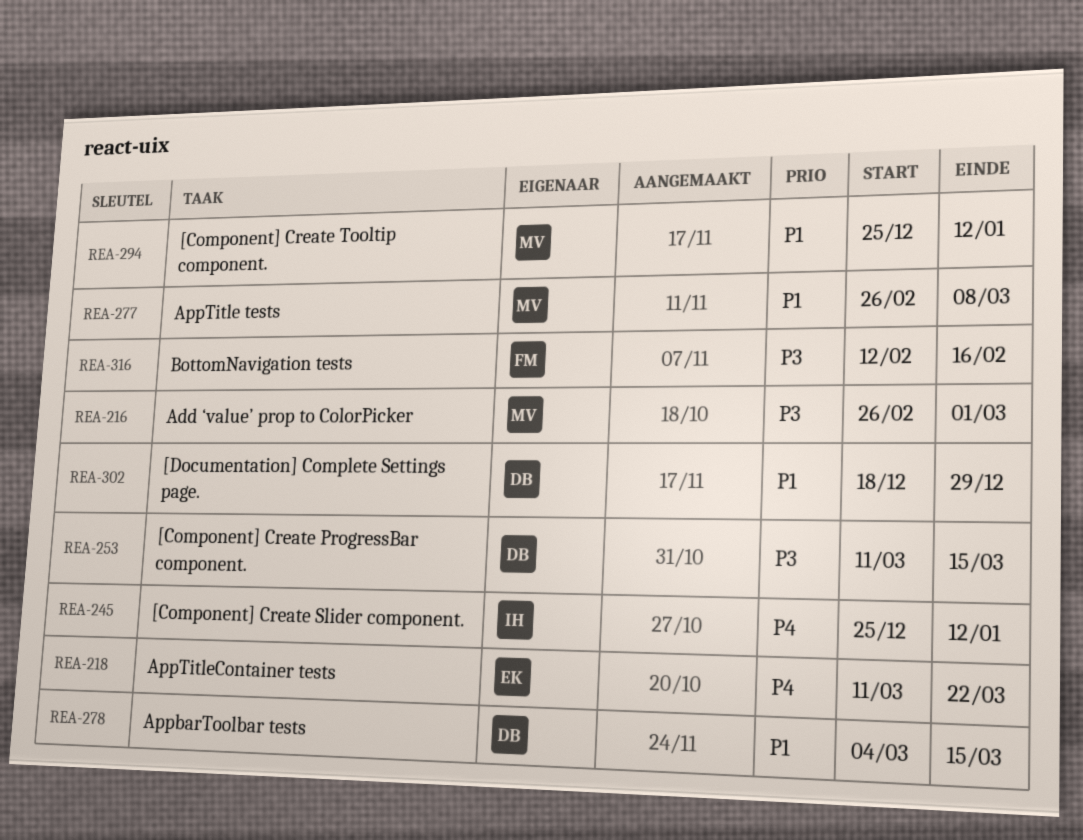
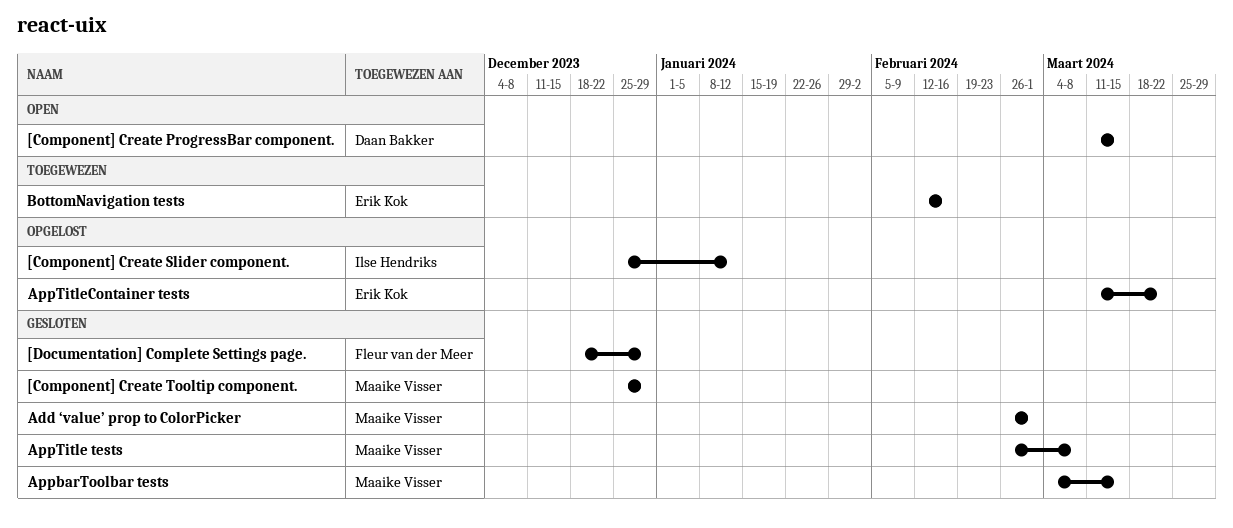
[Component] Create Tooltip component., due: Jan 12 -> Dec 29
[Documentation] Complete Settings page., owner: Daan Bakker -> Fleur van der Meer
AppbarToolbar tests, owner: Daan Bakker -> Maaike Visser
BottomNavigation tests, owner: Fleur van der Meer -> Erik Kok

